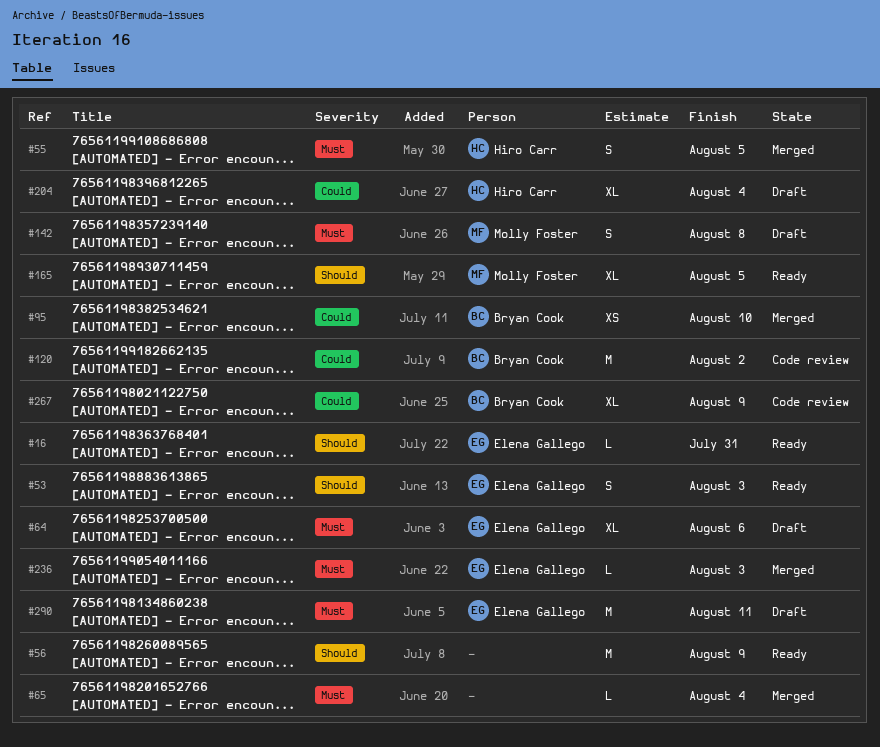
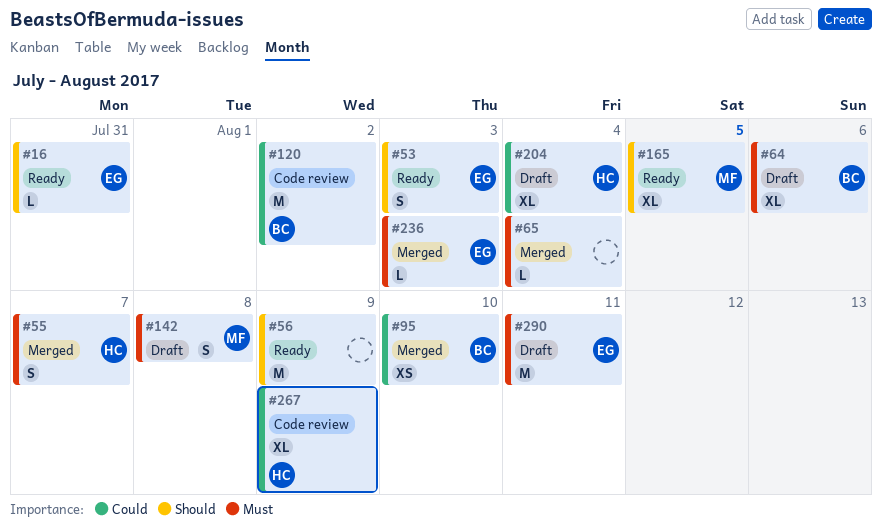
#55, due: Aug 5 -> Aug 7
#64, owner: Elena Gallego -> Bryan Cook
#267, owner: Bryan Cook -> Hiro Carr

